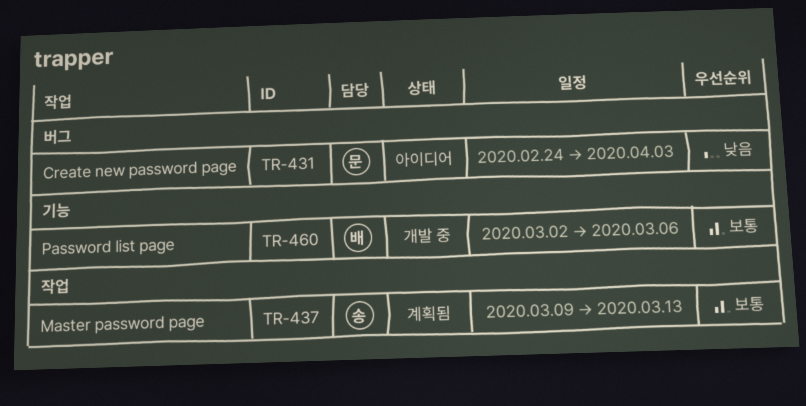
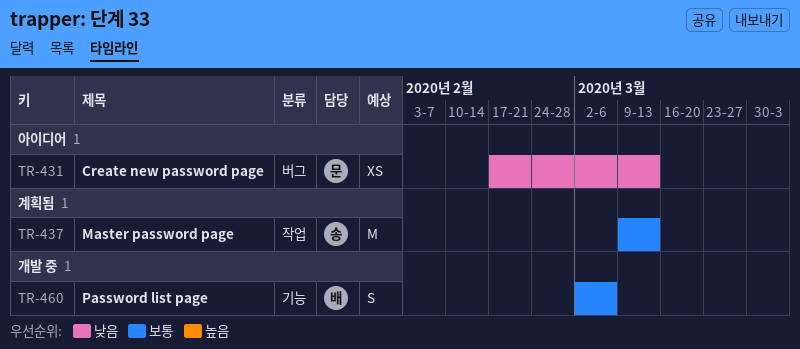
TR-431, start: Feb 24 -> Feb 17
TR-431, due: Apr 3 -> Mar 13

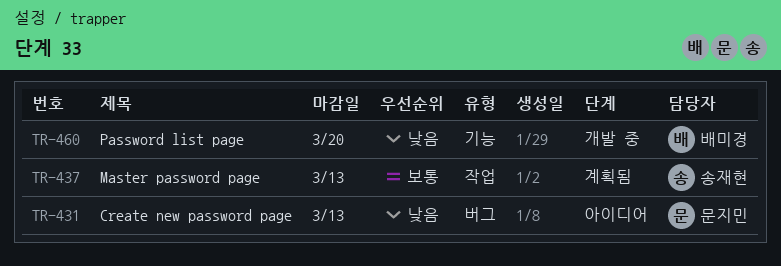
TR-460, priority: 보통 -> 낮음
TR-460, due: Mar 6 -> Mar 20

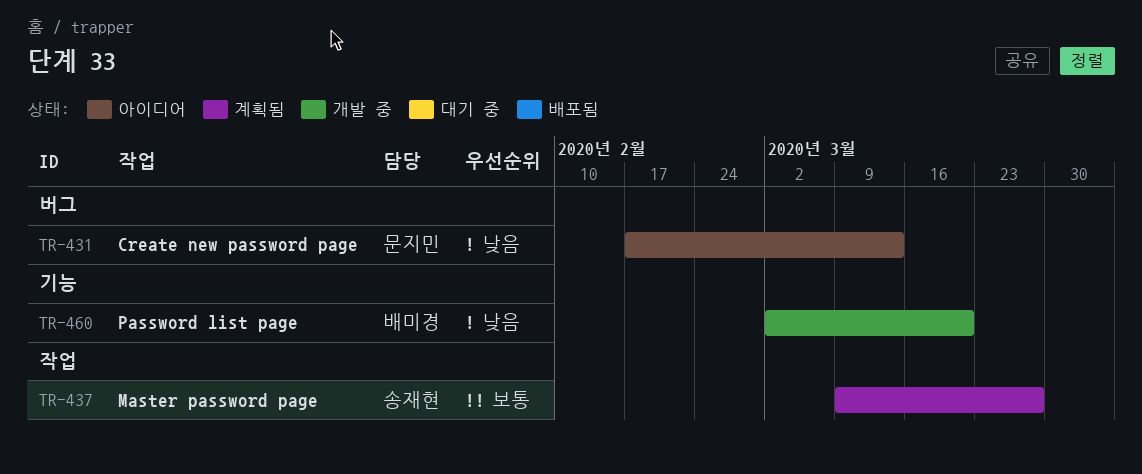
TR-437, due: Mar 13 -> Mar 27

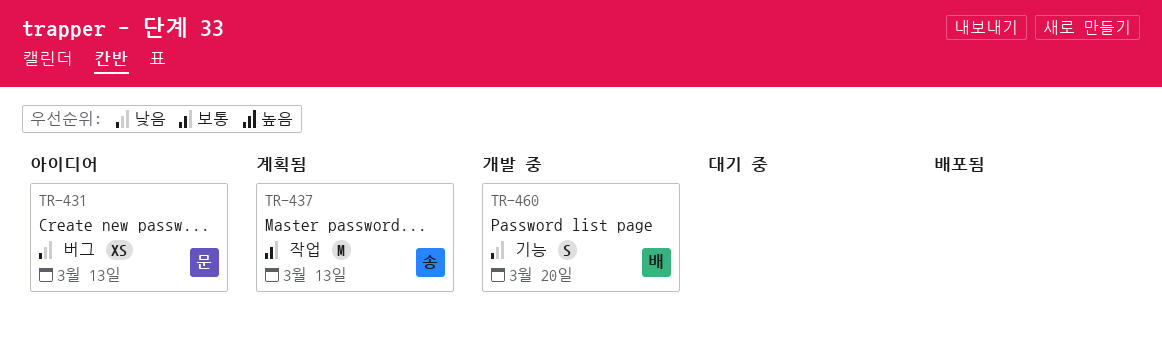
TR-437, due: Mar 27 -> Mar 13

